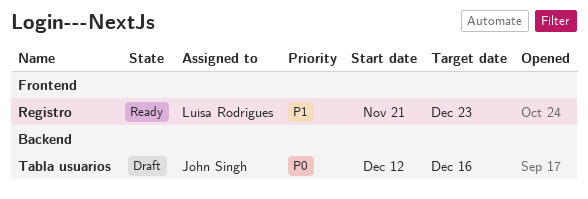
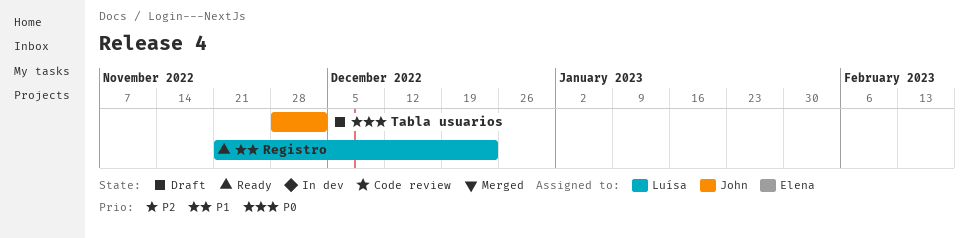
Tabla usuarios, start: Dec 12 -> Nov 28
Tabla usuarios, due: Dec 16 -> Dec 2

